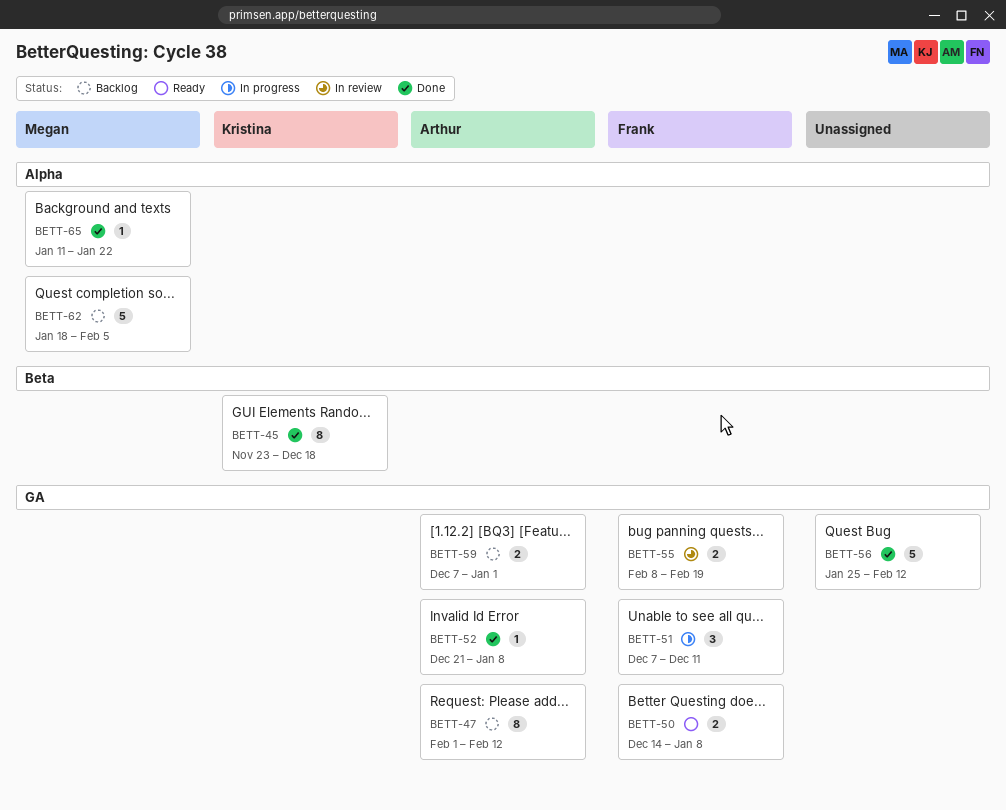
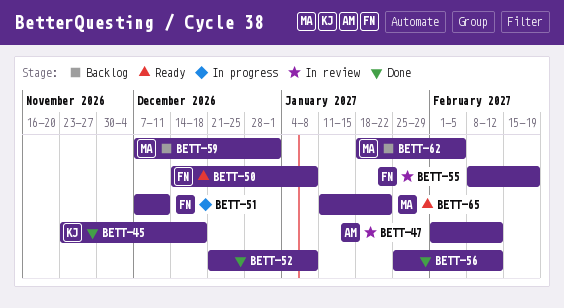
BETT-47, status: Backlog -> In review
BETT-52, owner: Arthur -> none
BETT-59, owner: Arthur -> Megan
BETT-65, status: Done -> Ready

